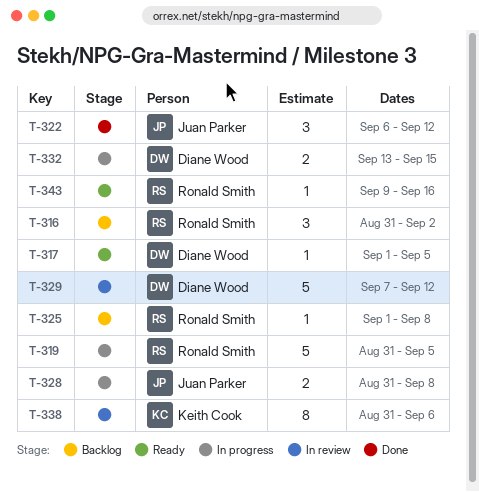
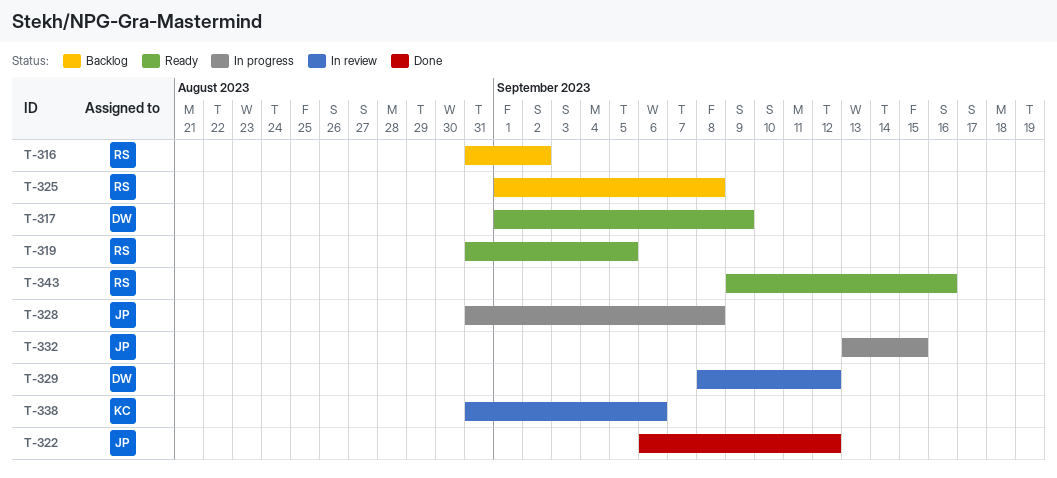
T-317, due: Sep 5 -> Sep 9
T-319, status: In progress -> Ready
T-329, start: Sep 7 -> Sep 8
T-332, owner: Diane Wood -> Juan Parker

